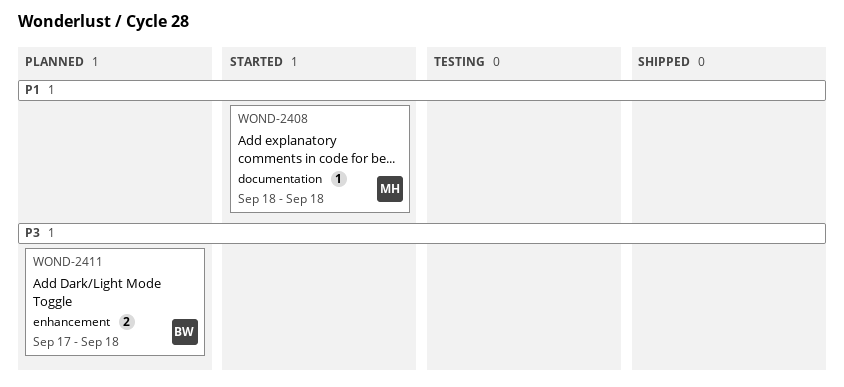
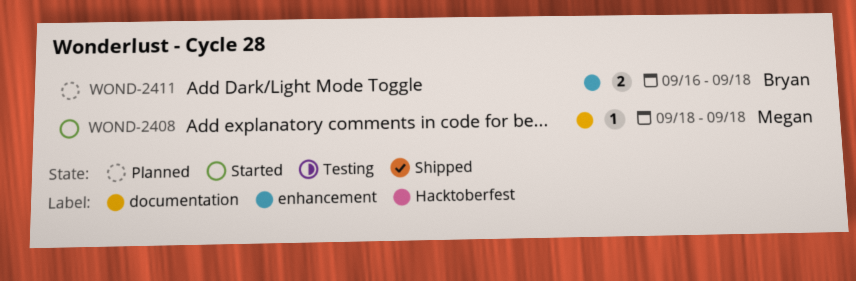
WOND-2411, start: Sep 17 -> Sep 16

